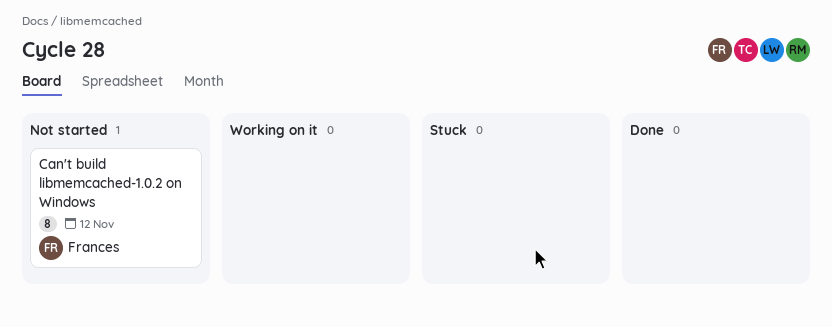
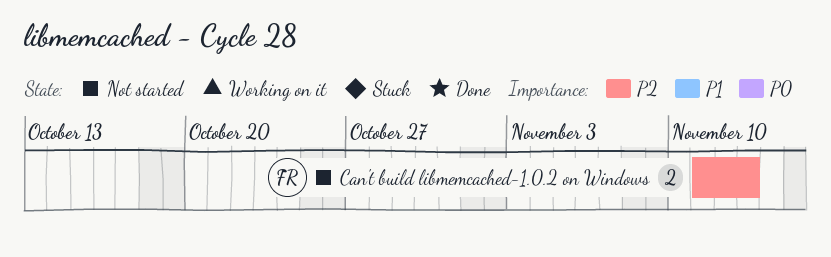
Can't build libmemcached-1.0.2 on Windows, estimate: 8 -> 2
Can't build libmemcached-1.0.2 on Windows, due: Nov 12 -> Nov 13

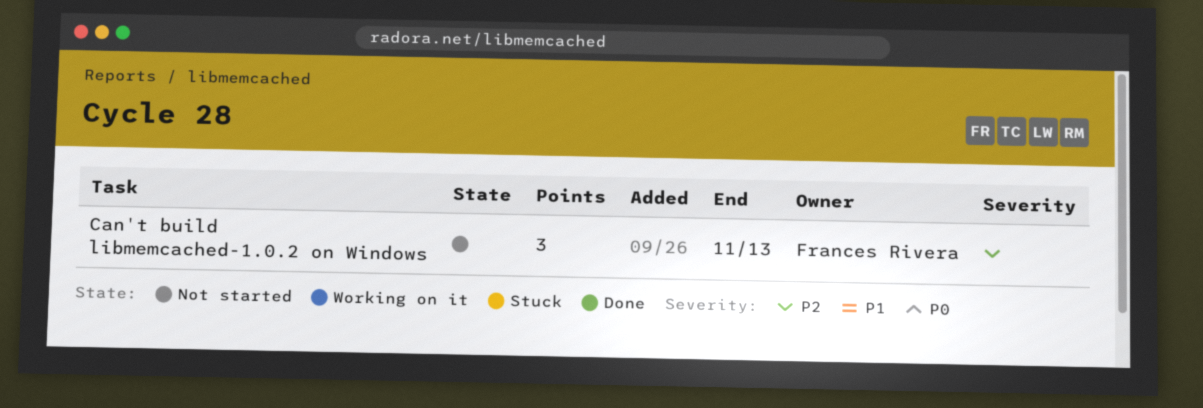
Can't build libmemcached-1.0.2 on Windows, estimate: 2 -> 3

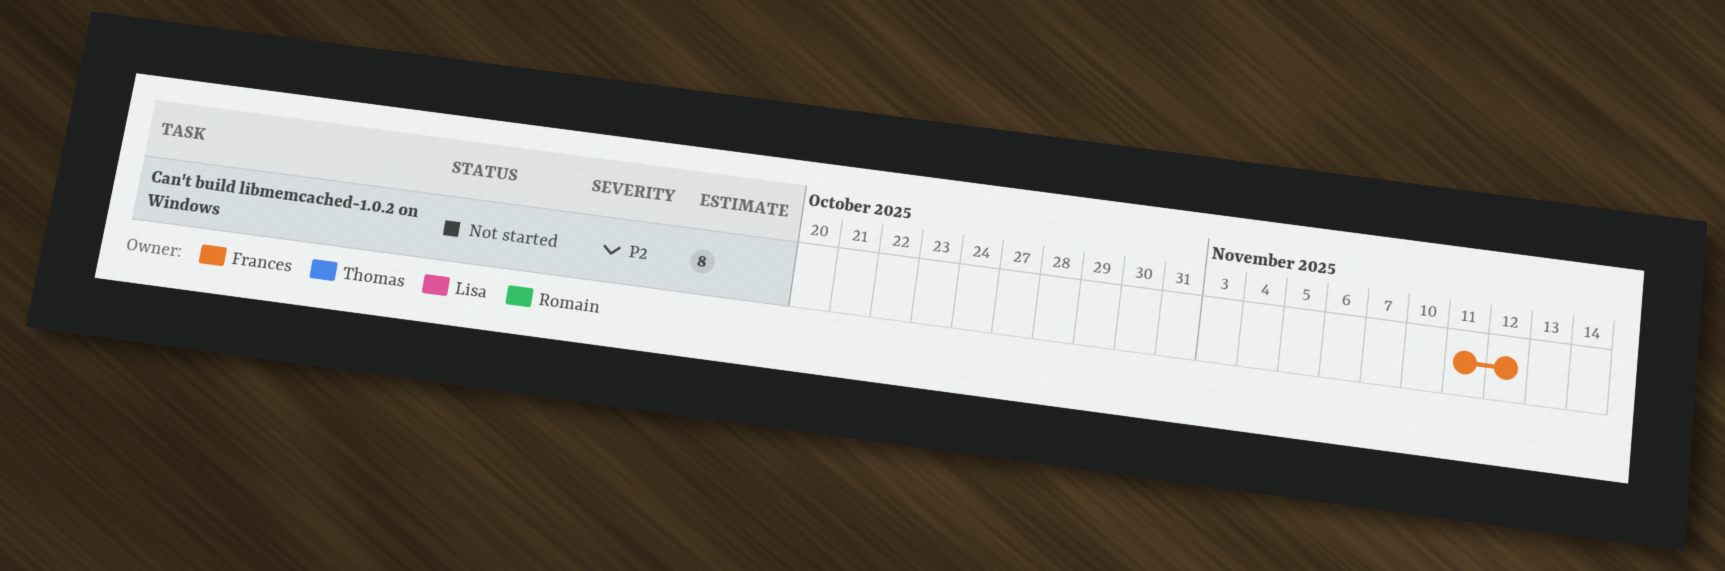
Can't build libmemcached-1.0.2 on Windows, estimate: 3 -> 8
Can't build libmemcached-1.0.2 on Windows, due: Nov 13 -> Nov 12

